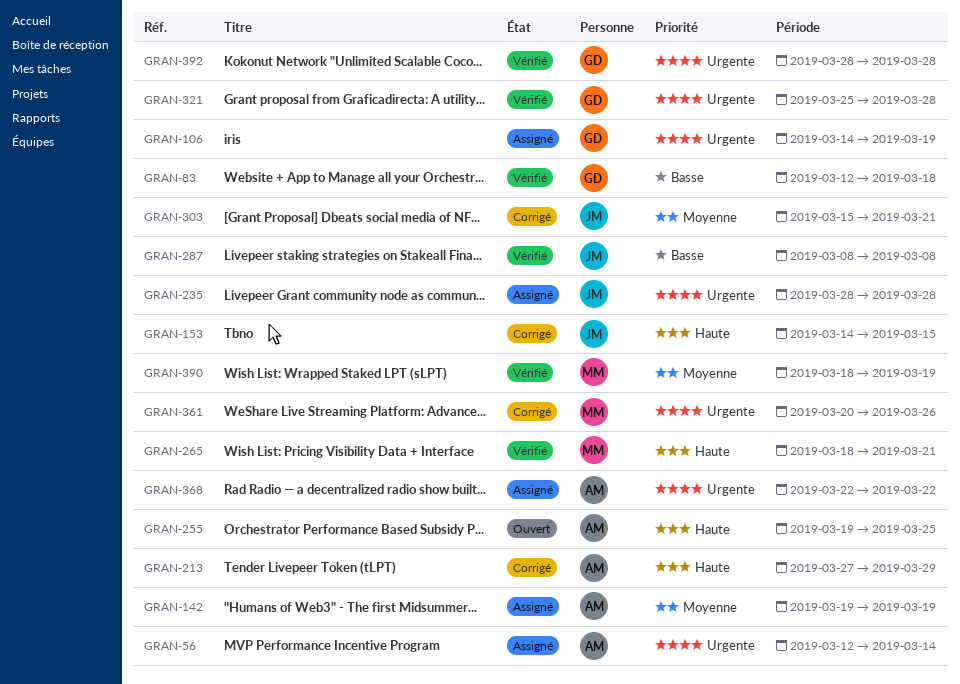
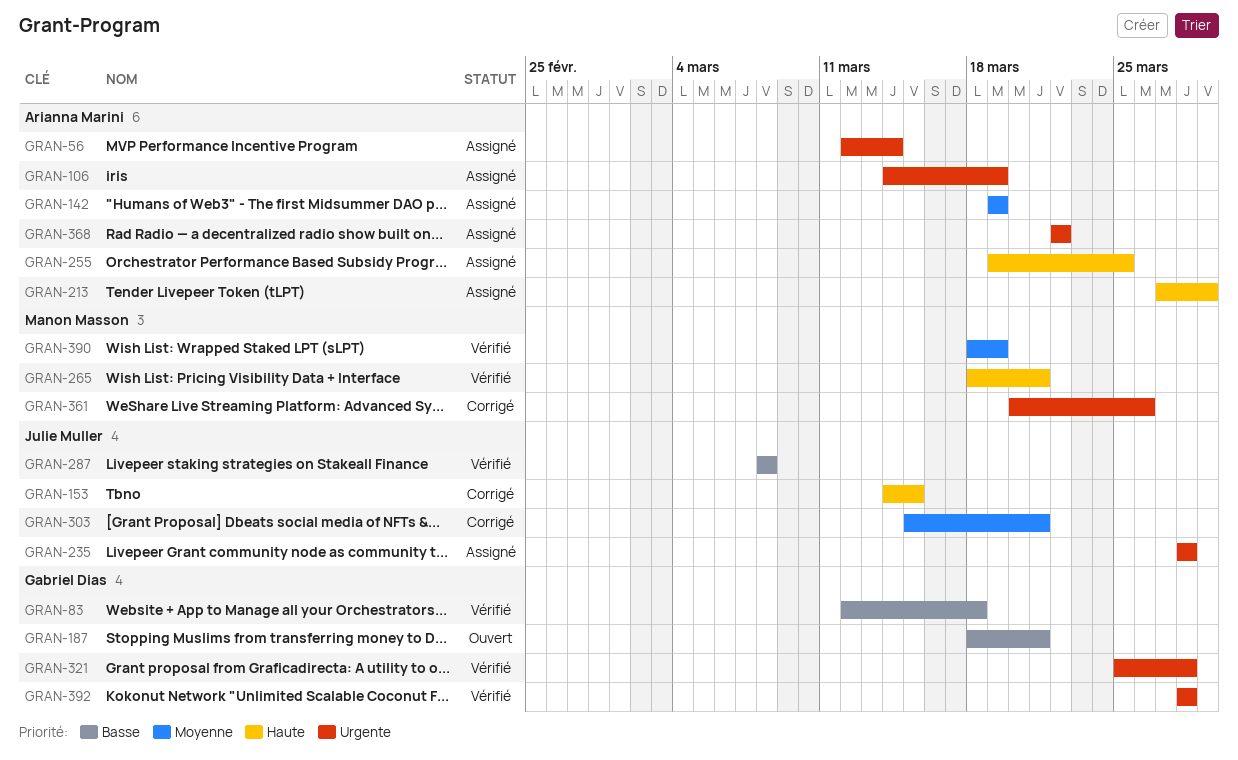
GRAN-106, owner: Gabriel Dias -> Arianna Marini
GRAN-187: none -> present
GRAN-213, status: Corrigé -> Assigné
GRAN-255, status: Ouvert -> Assigné

